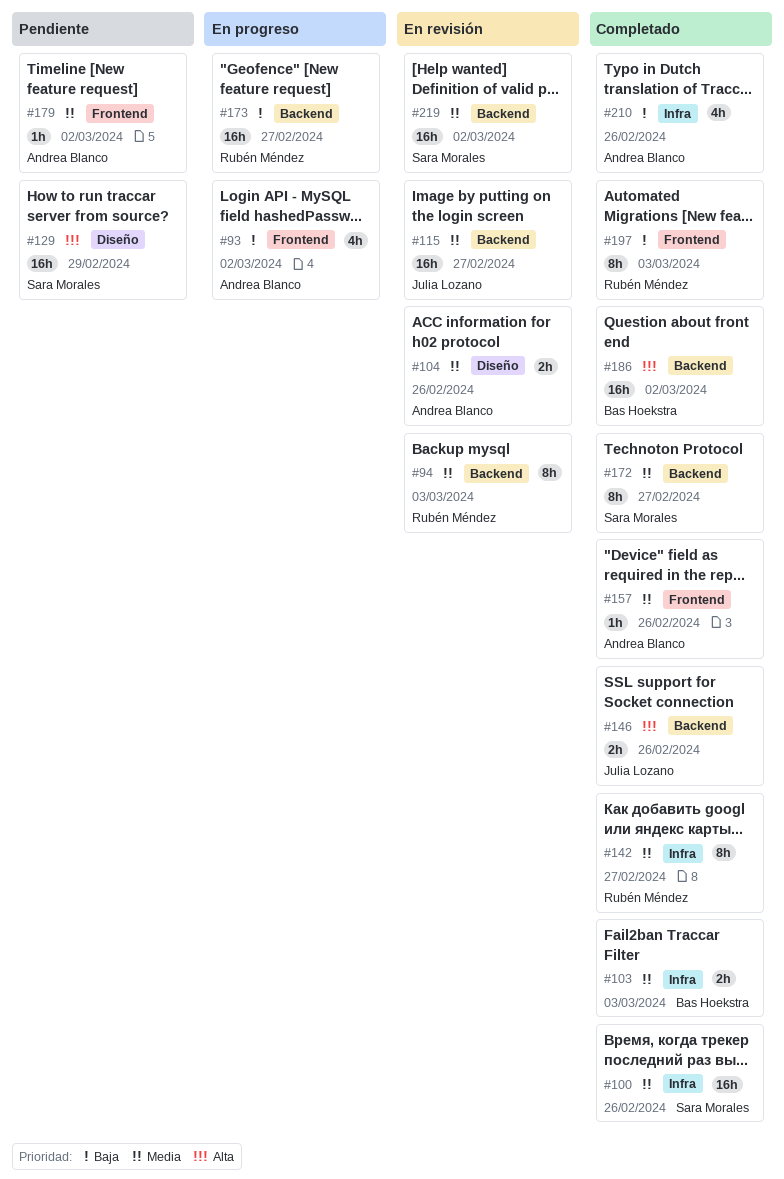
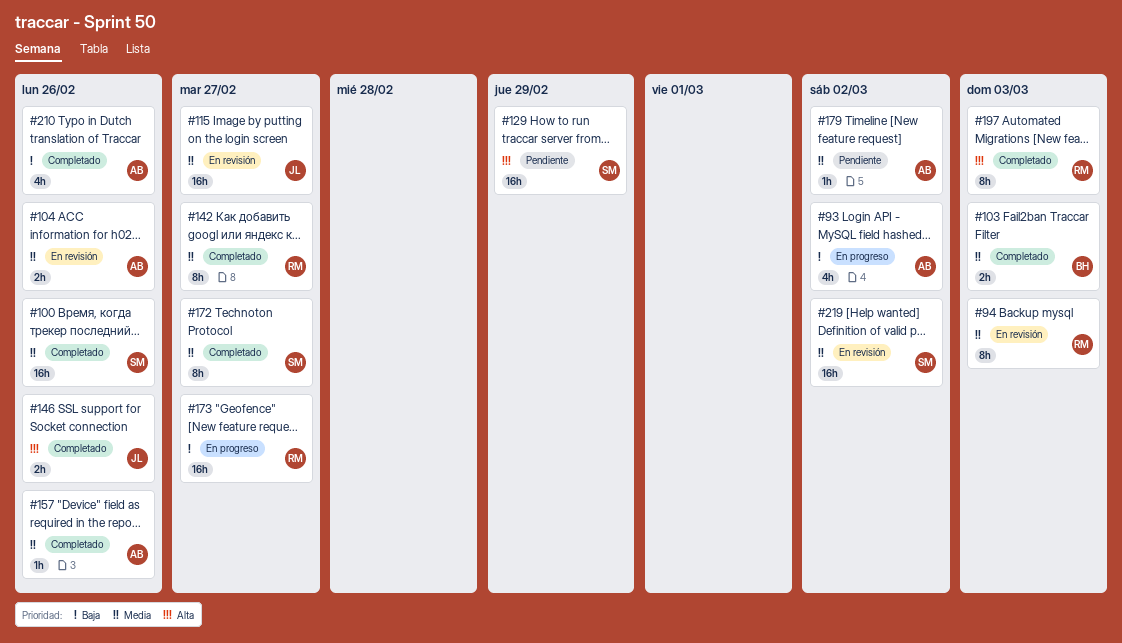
#186: present -> none
#197, priority: Baja -> Alta

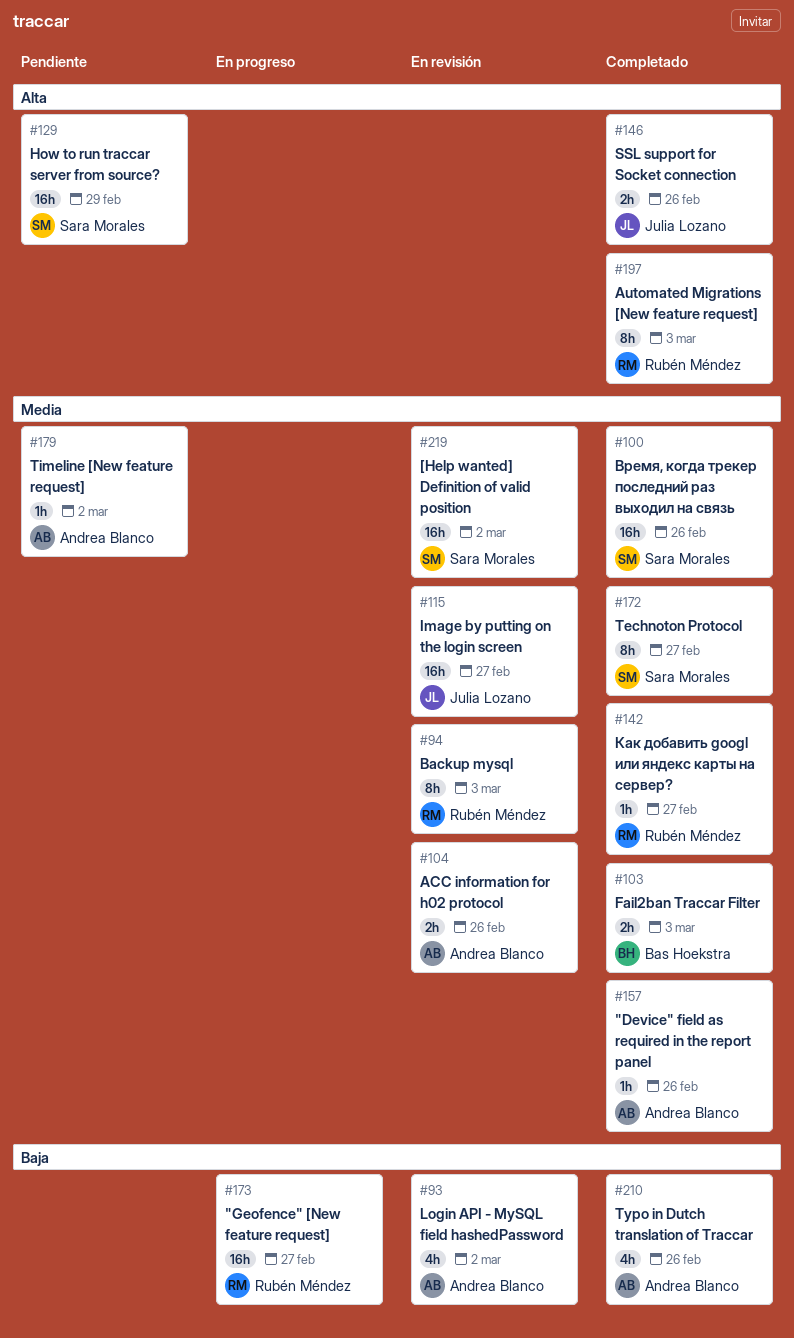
#93, status: En progreso -> En revisión
#142, estimate: 8h -> 1h

